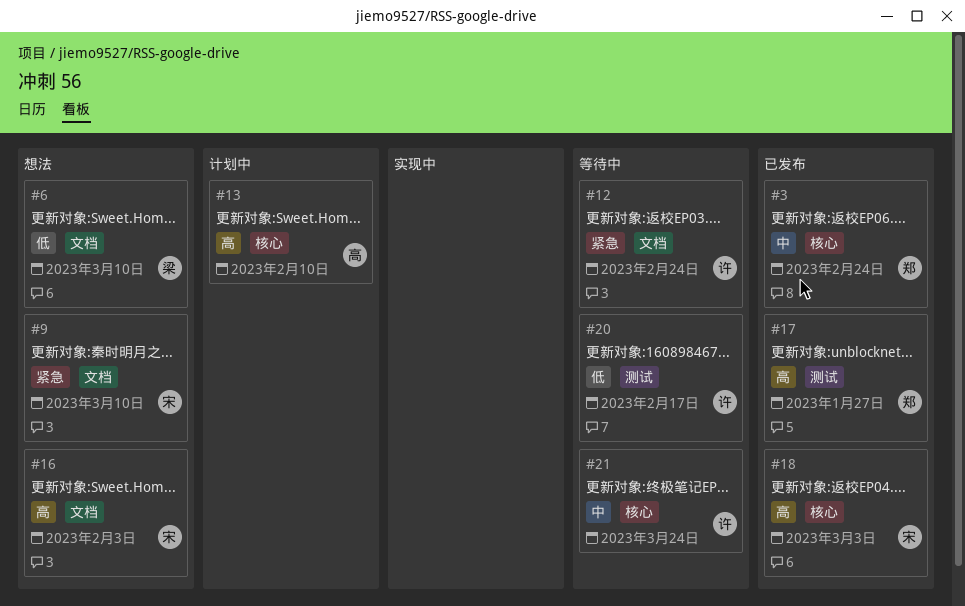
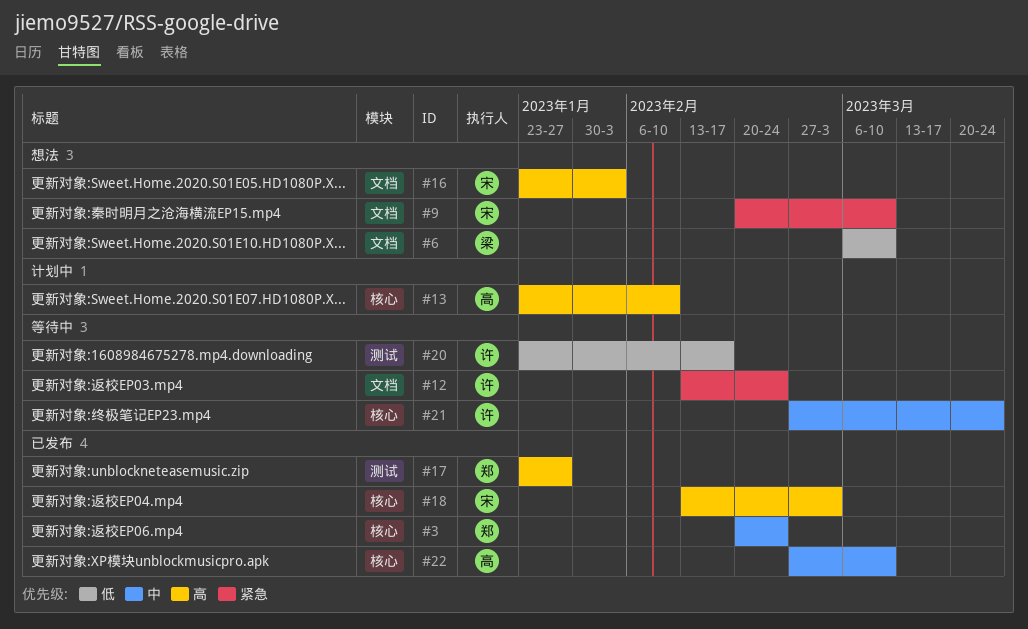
#22: none -> present

